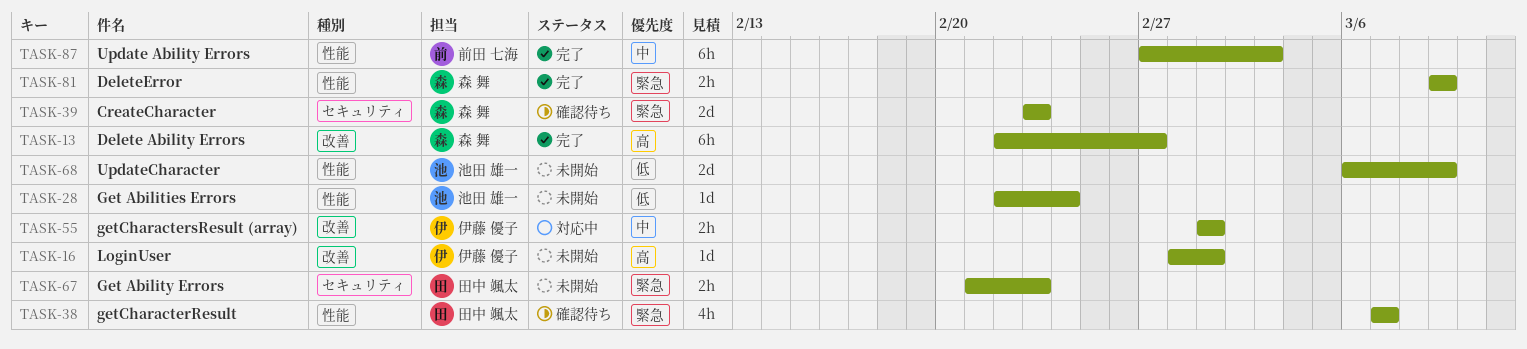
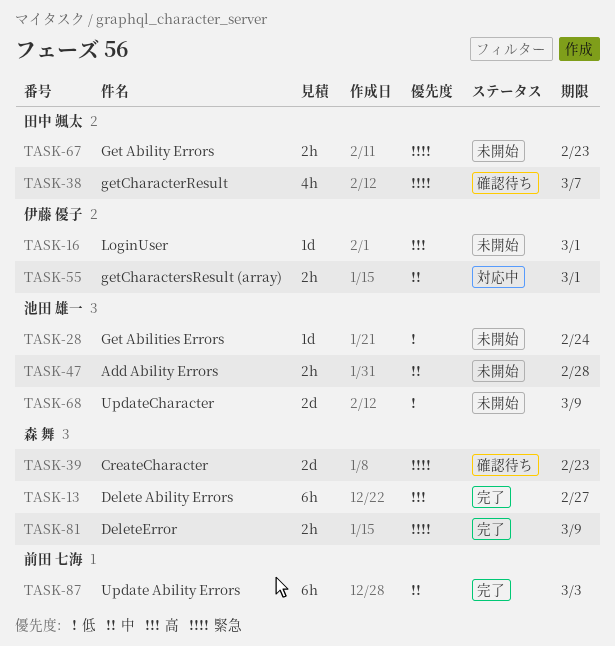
TASK-47: none -> present

